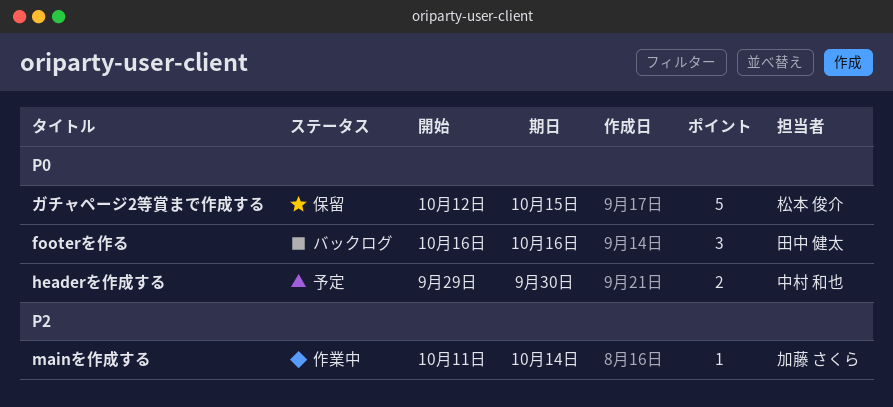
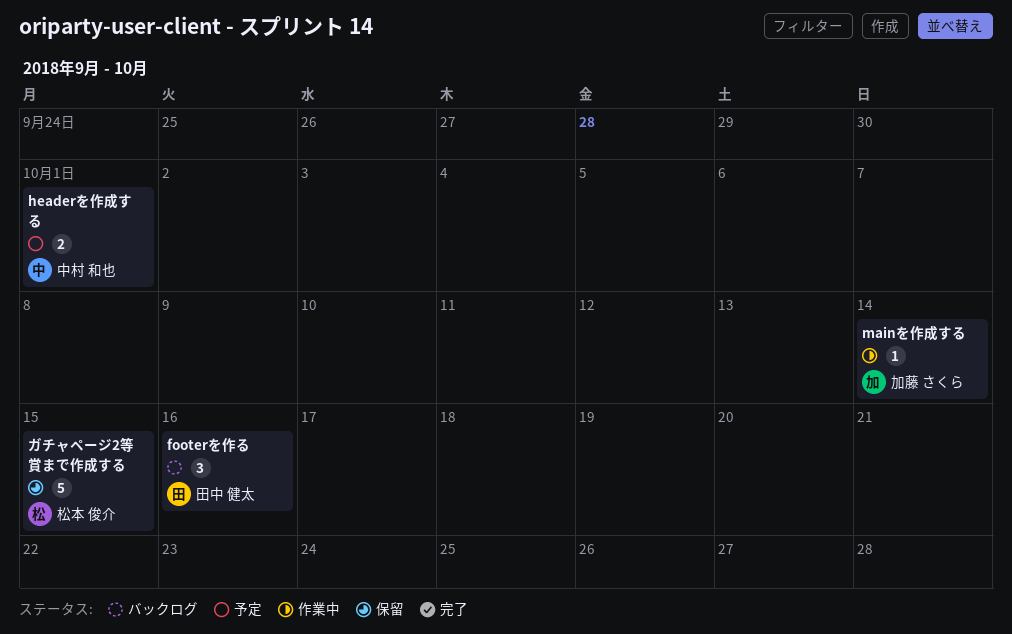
headerを作成する, due: Sep 30 -> Oct 1

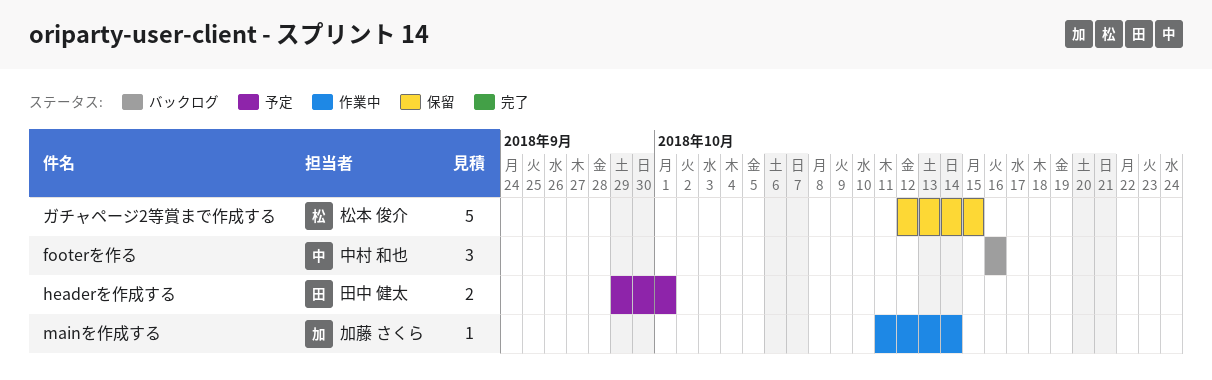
footerを作る, owner: 田中 健太 -> 中村 和也
headerを作成する, owner: 中村 和也 -> 田中 健太

